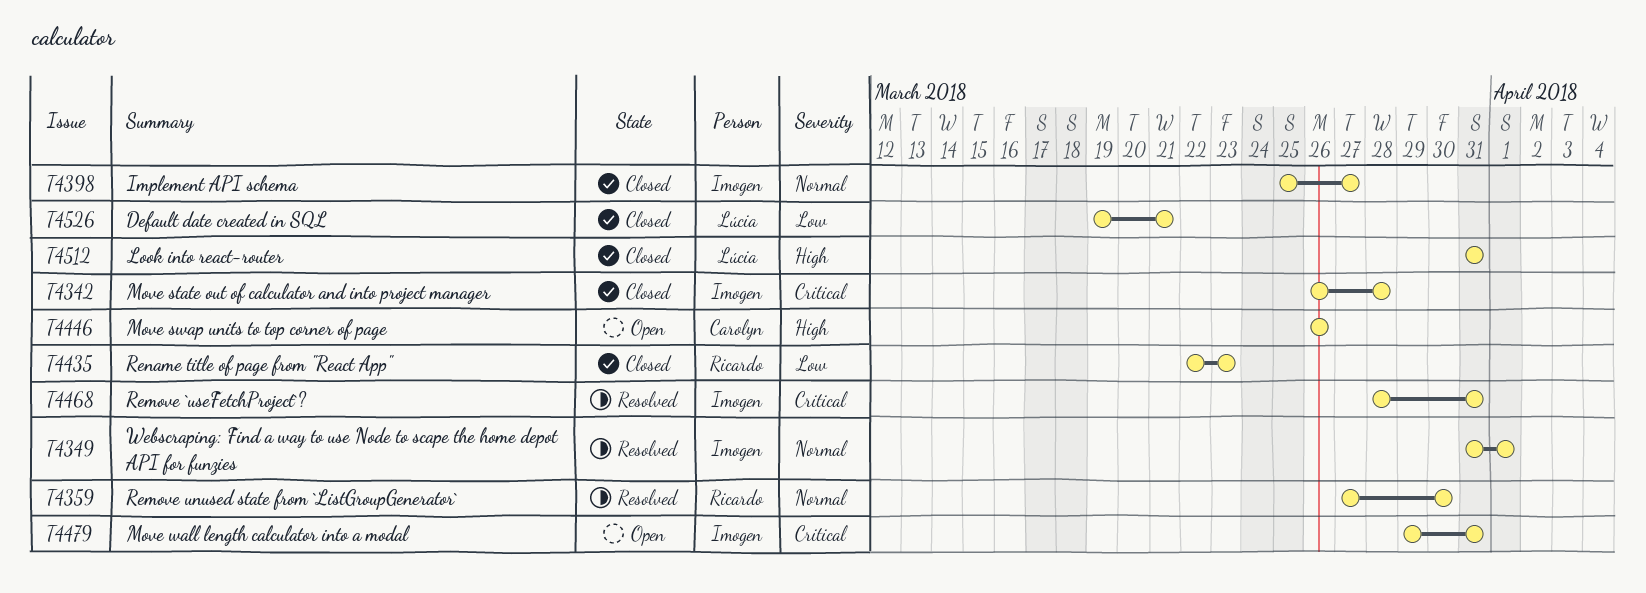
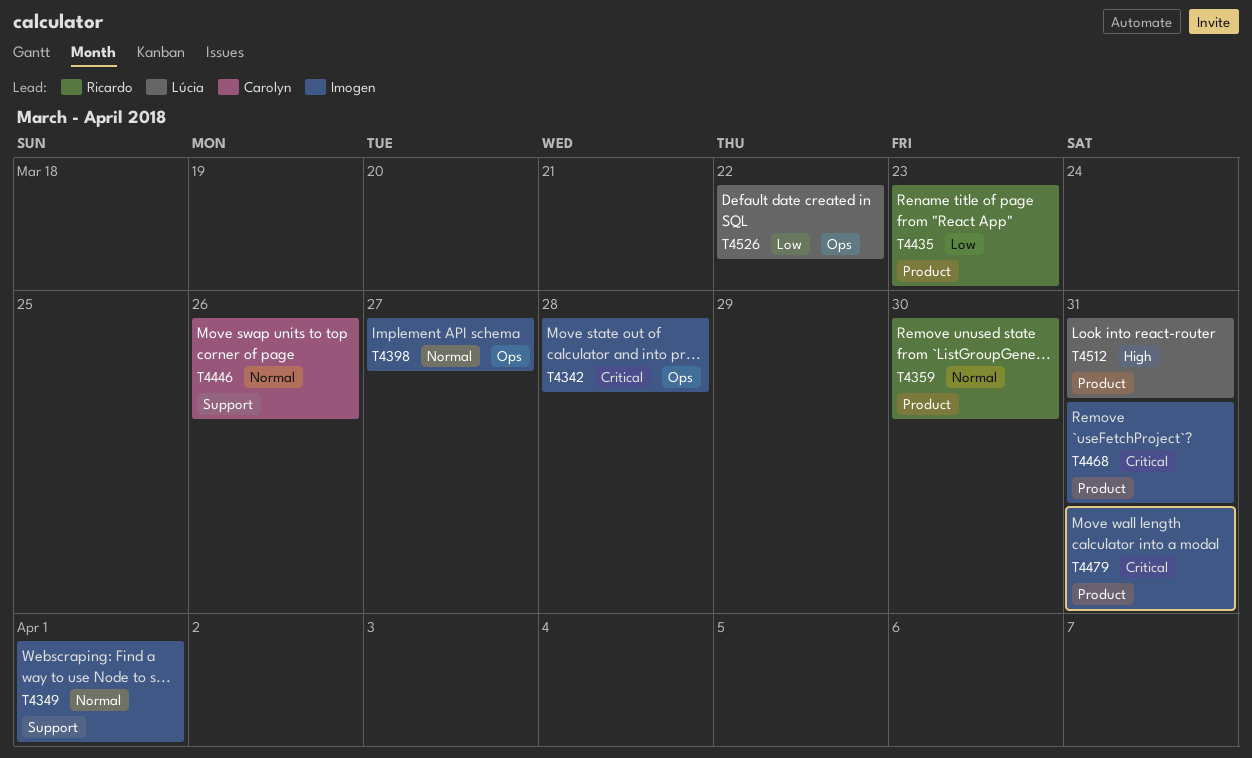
T4446, priority: High -> Normal
T4526, due: Mar 21 -> Mar 22

